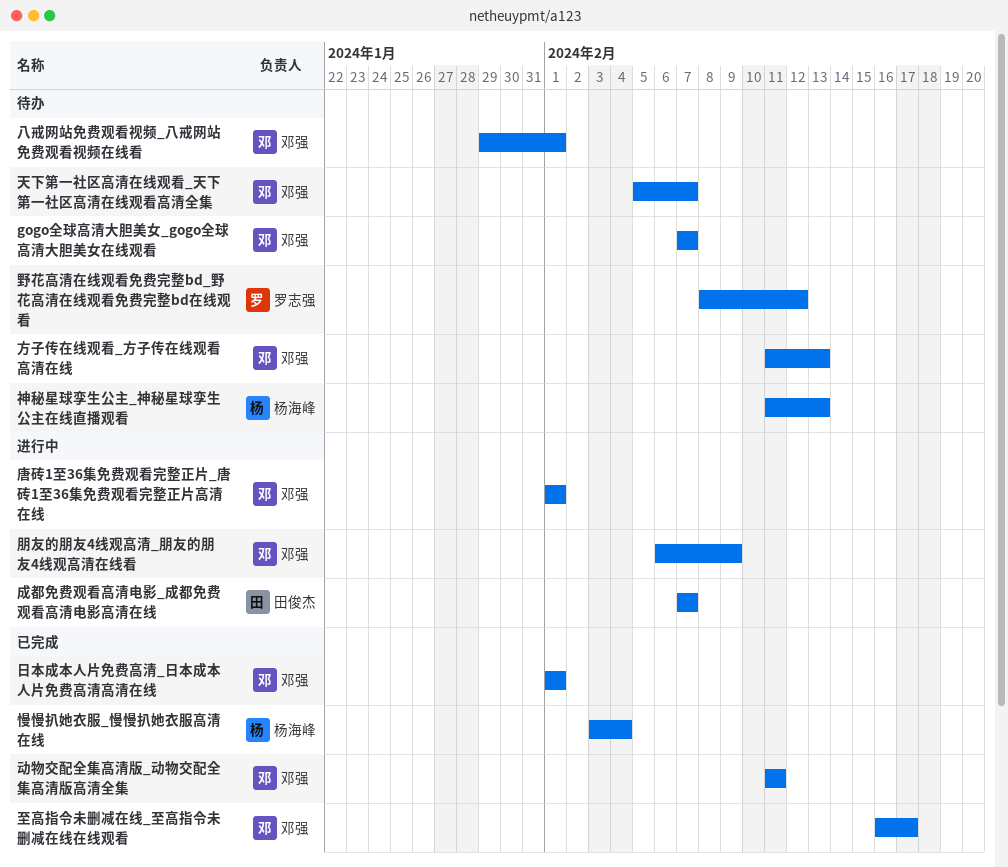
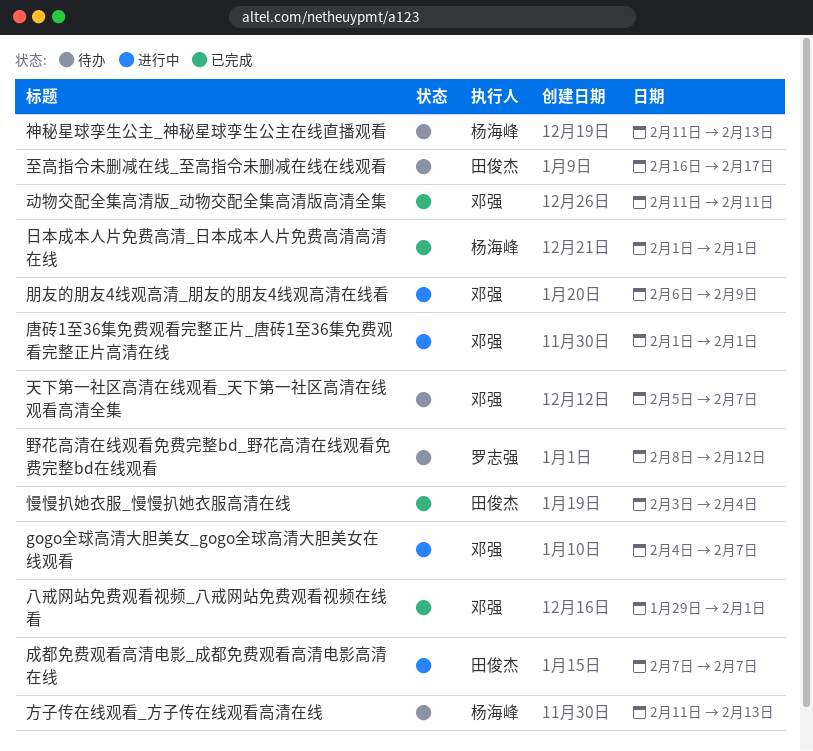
gogo全球高清大胆美女_gogo全球高清大胆美女在线观看, status: 待办 -> 进行中
gogo全球高清大胆美女_gogo全球高清大胆美女在线观看, start: Feb 7 -> Feb 4
八戒网站免费观看视频_八戒网站免费观看视频在线看, status: 待办 -> 已完成
慢慢扒她衣服_慢慢扒她衣服高清在线, owner: 杨海峰 -> 田俊杰
方子传在线观看_方子传在线观看高清在线, owner: 邓强 -> 杨海峰
日本成本人片免费高清_日本成本人片免费高清高清在线, owner: 邓强 -> 杨海峰
至高指令未删减在线_至高指令未删减在线在线观看, status: 已完成 -> 待办
至高指令未删减在线_至高指令未删减在线在线观看, owner: 邓强 -> 田俊杰

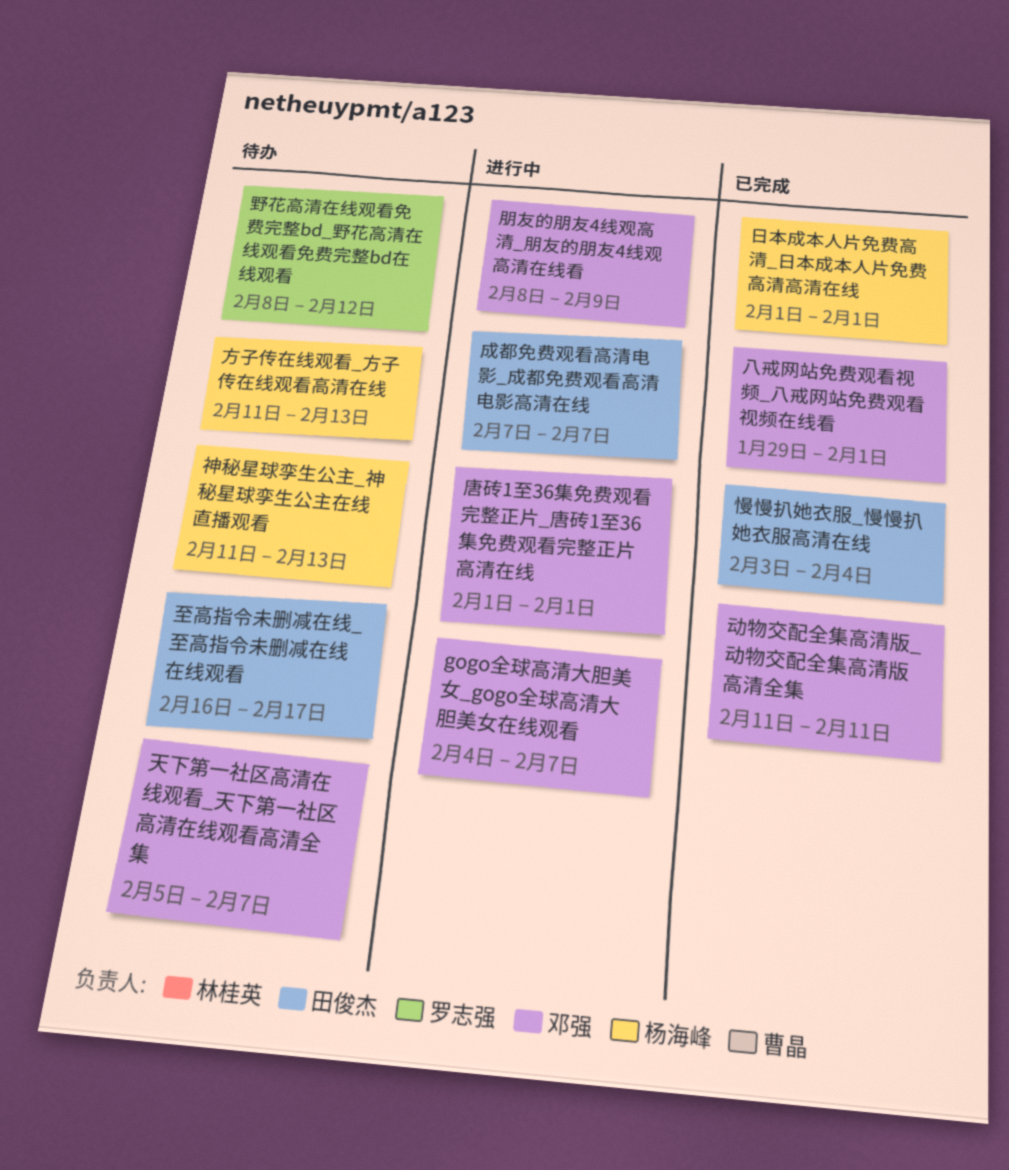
朋友的朋友4线观高清_朋友的朋友4线观高清在线看, start: Feb 6 -> Feb 8

